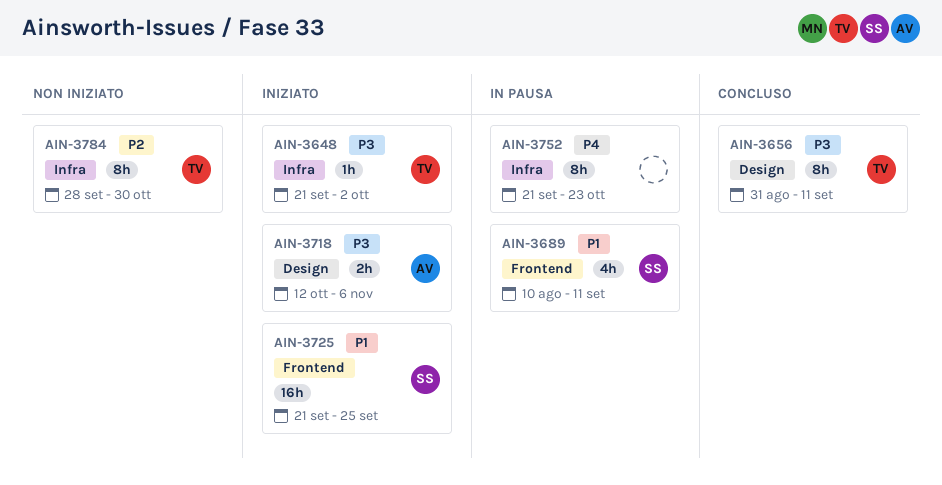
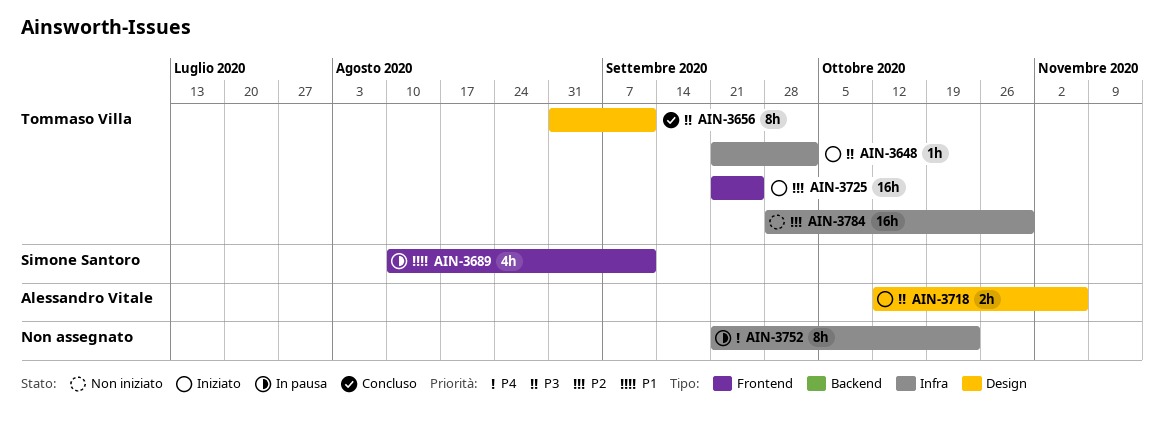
AIN-3725, owner: Simone Santoro -> Tommaso Villa
AIN-3725, priority: P1 -> P2
AIN-3784, estimate: 8h -> 16h

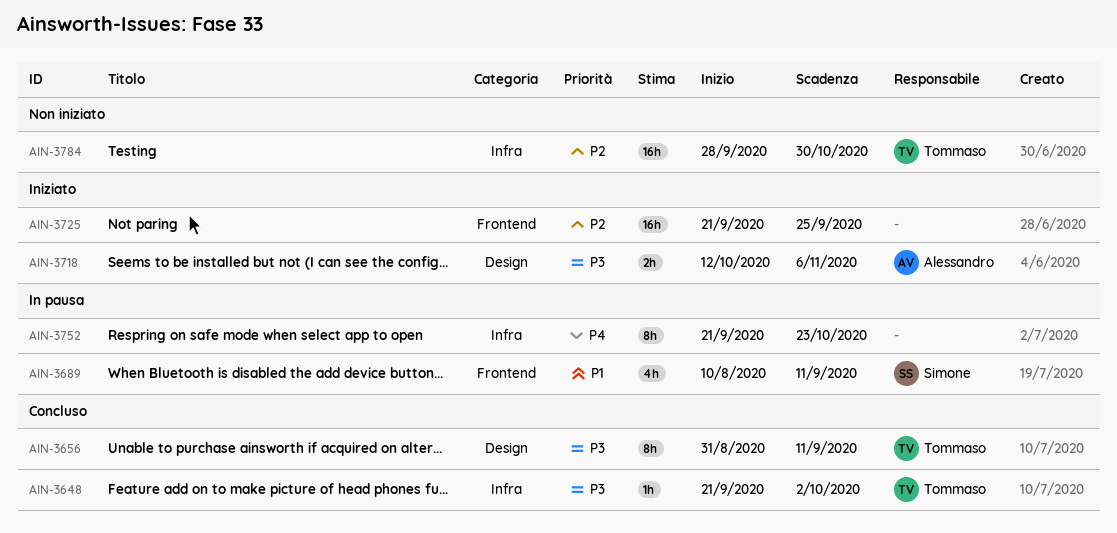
AIN-3648, status: Iniziato -> Concluso
AIN-3725, owner: Tommaso Villa -> none

